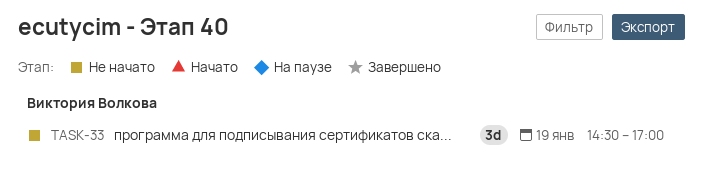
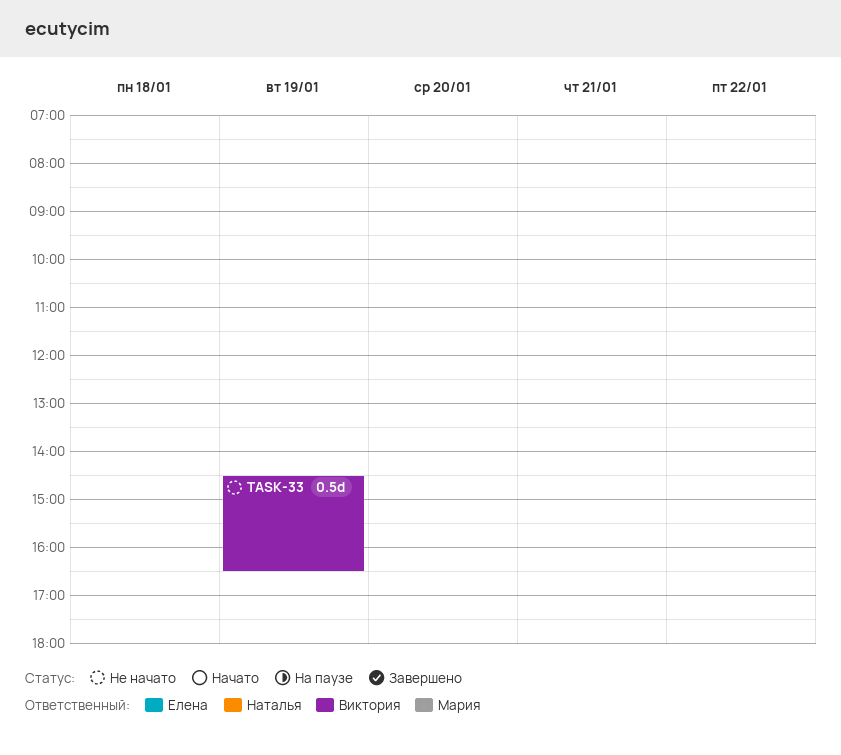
TASK-33, estimate: 3d -> 0.5d
TASK-33, ends: 17:00 -> 16:30

